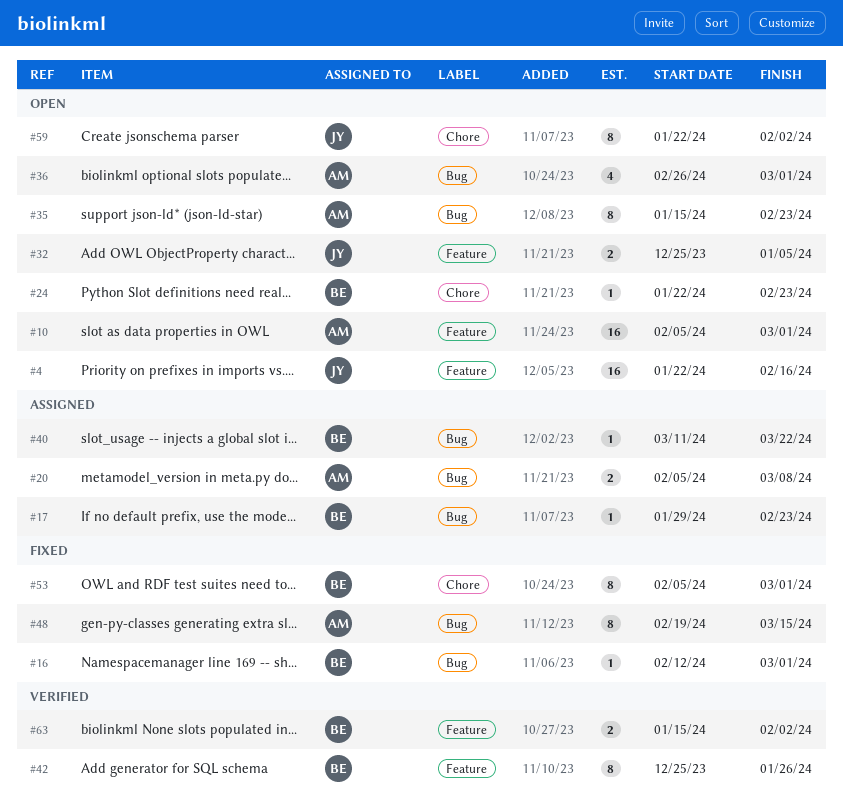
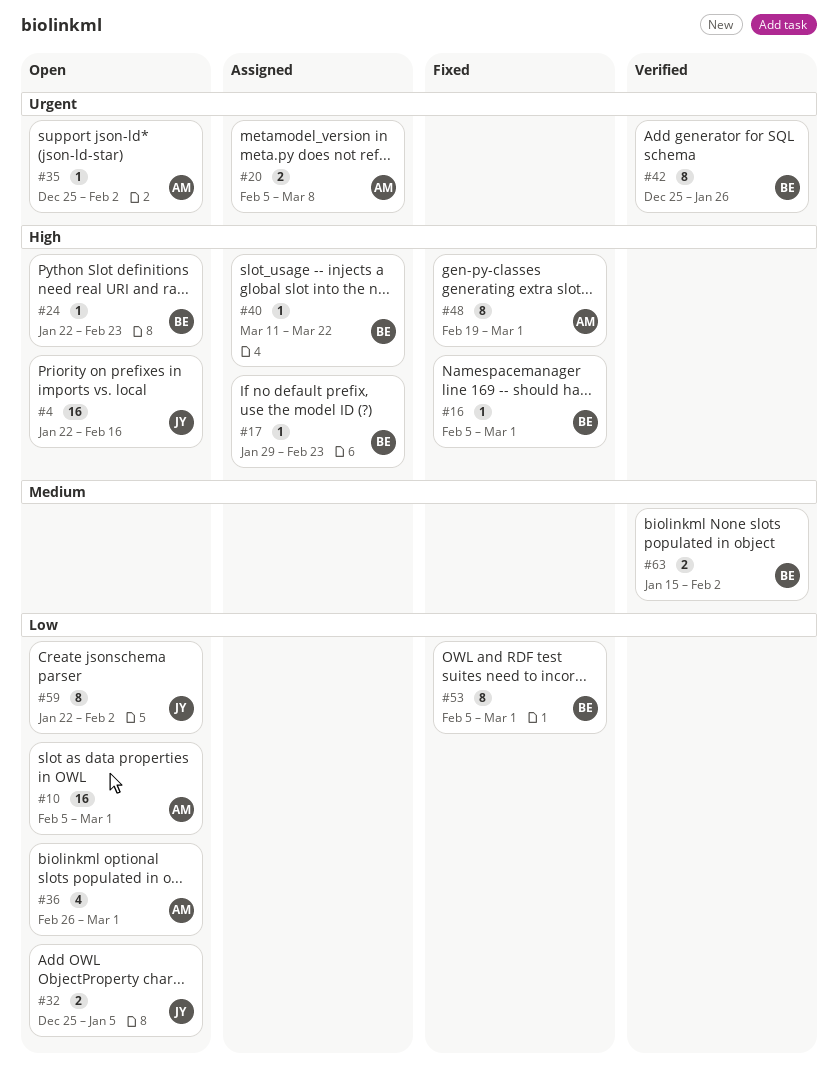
#16, start: Feb 12 -> Feb 5
#35, estimate: 8 -> 1
#35, start: Jan 15 -> Dec 25
#35, due: Feb 23 -> Feb 2
#48, due: Mar 15 -> Mar 1

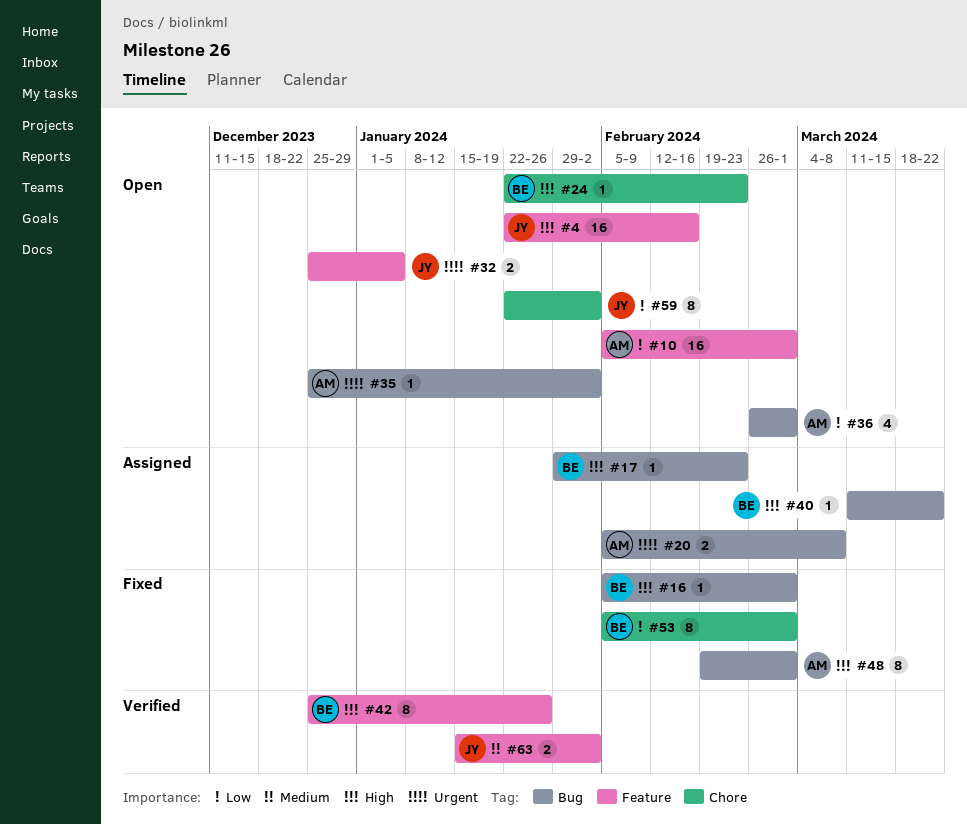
#32, priority: Low -> Urgent
#42, priority: Urgent -> High
#63, owner: BE -> JY

